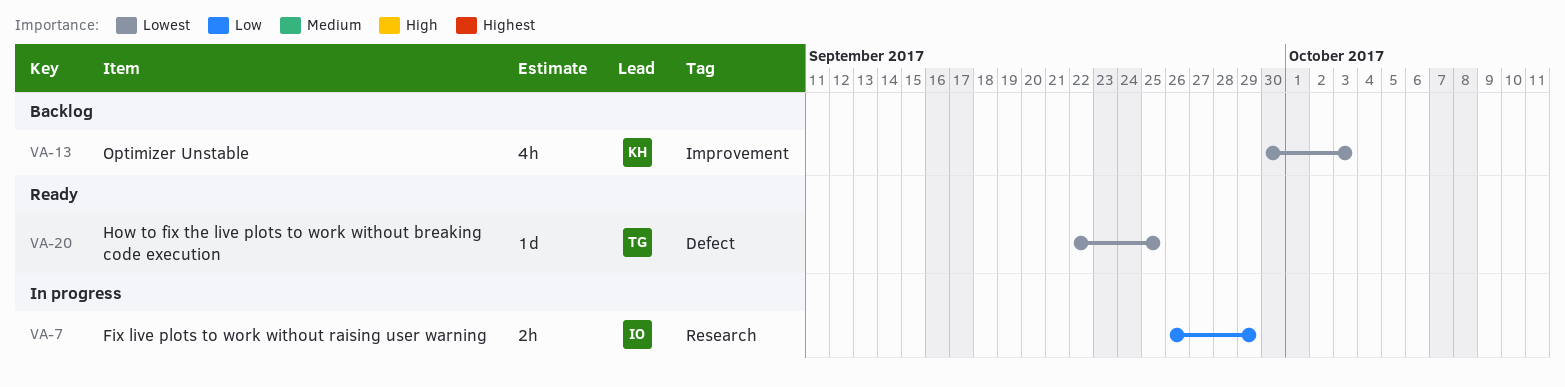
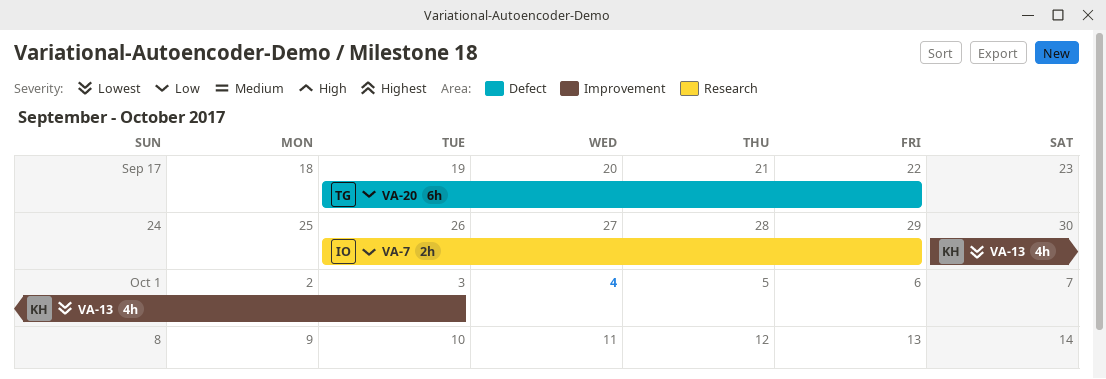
VA-20, priority: Lowest -> Low
VA-20, estimate: 1d -> 6h
VA-20, start: Sep 22 -> Sep 19
VA-20, due: Sep 25 -> Sep 22

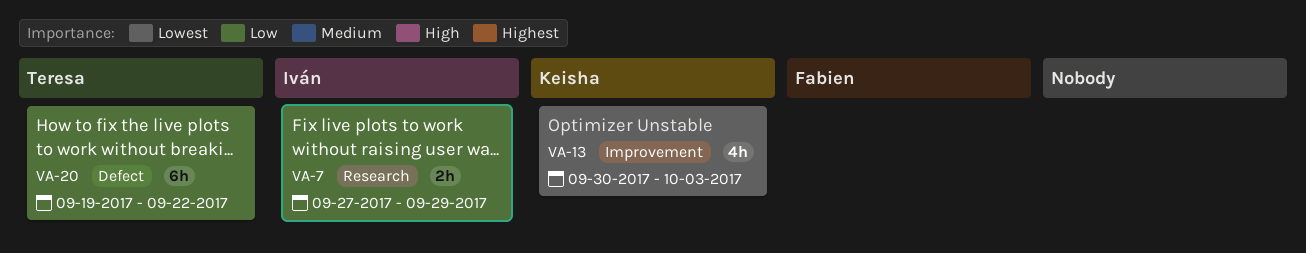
VA-7, start: Sep 26 -> Sep 27

